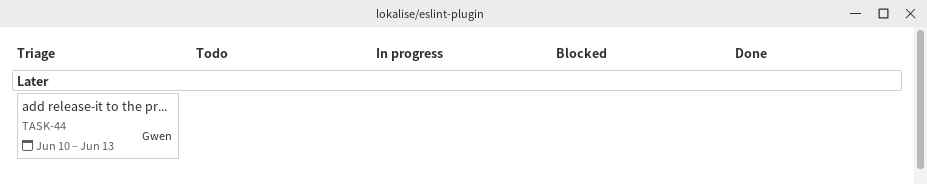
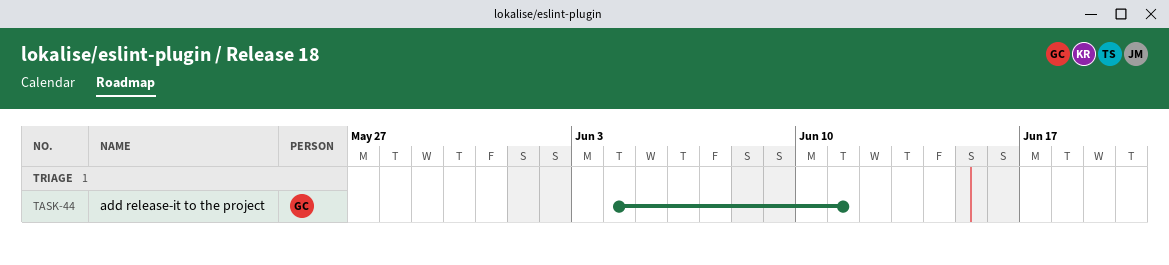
TASK-44, start: Jun 10 -> Jun 4
TASK-44, due: Jun 13 -> Jun 11

